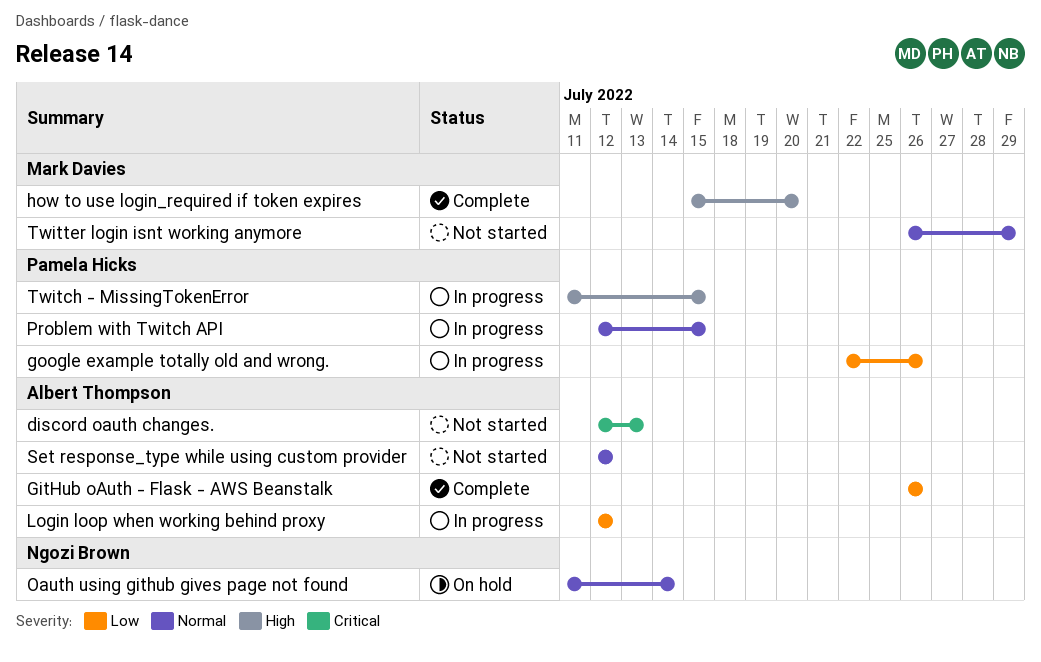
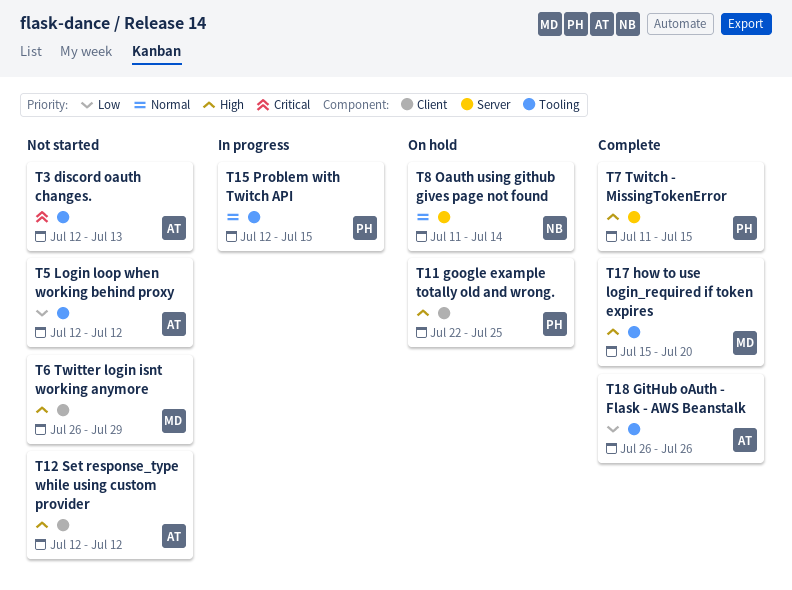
google example totally old and wrong., status: In progress -> On hold
google example totally old and wrong., priority: Low -> High
google example totally old and wrong., due: Jul 26 -> Jul 25
Login loop when working behind proxy, status: In progress -> Not started
Set response_type while using custom provider, priority: Normal -> High
Twitch - MissingTokenError, status: In progress -> Complete
Twitter login isnt working anymore, priority: Normal -> High

